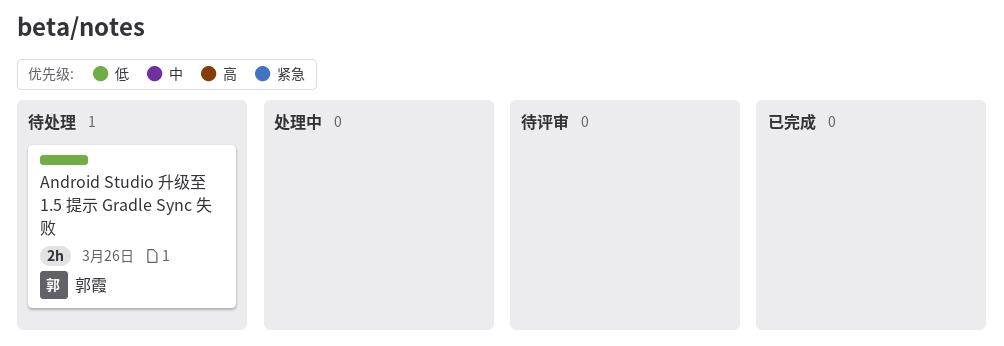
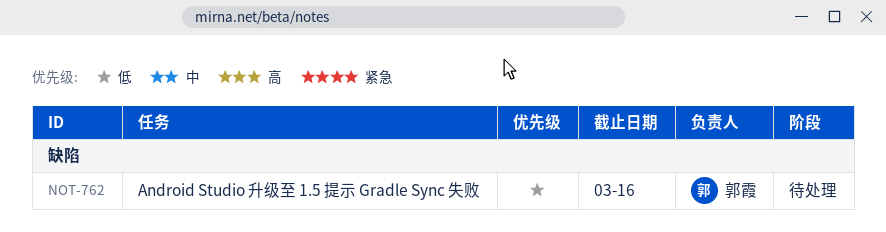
Android Studio 升级至 1.5 提示 Gradle Sync 失败, due: Mar 26 -> Mar 16

